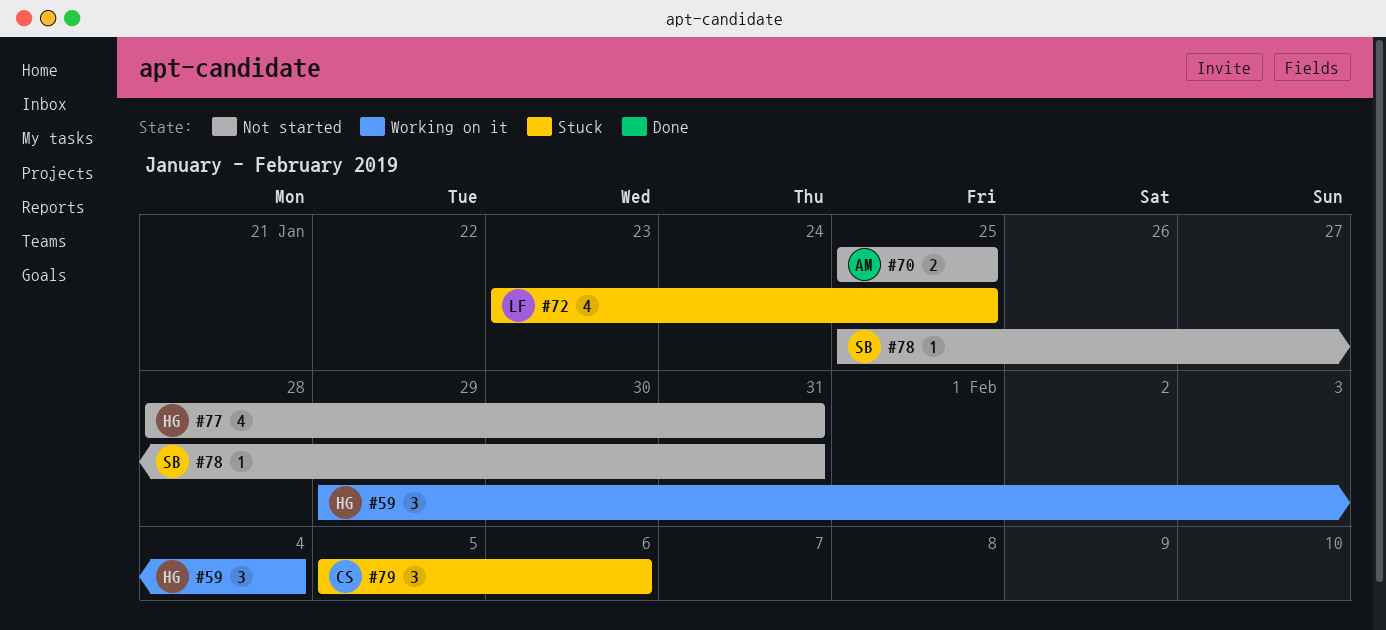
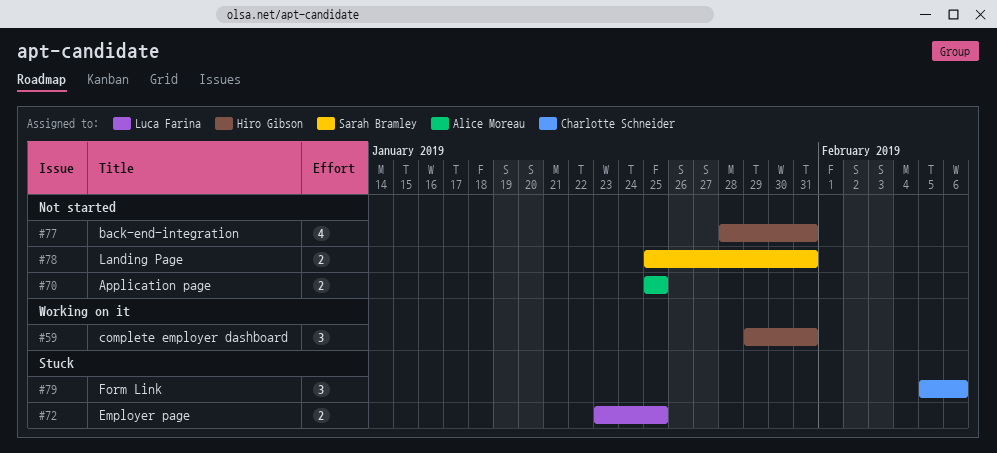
#59, due: Feb 4 -> Jan 31
#72, estimate: 4 -> 2
#78, estimate: 1 -> 2

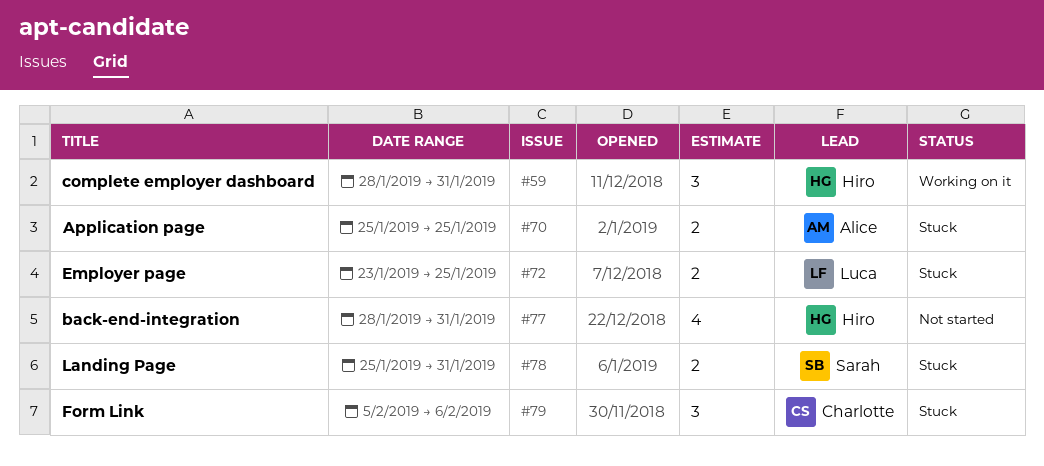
#59, start: Jan 29 -> Jan 28
#70, status: Not started -> Stuck
#78, status: Not started -> Stuck

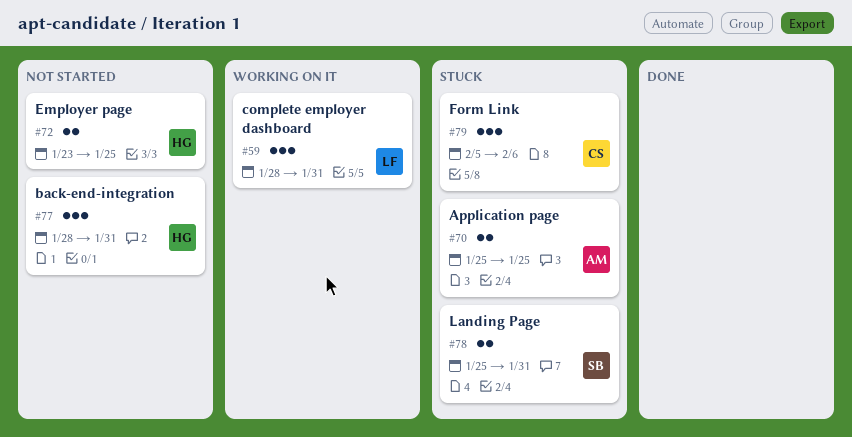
#59, owner: Hiro -> Luca
#72, status: Stuck -> Not started
#72, owner: Luca -> Hiro
#77, estimate: 4 -> 3

